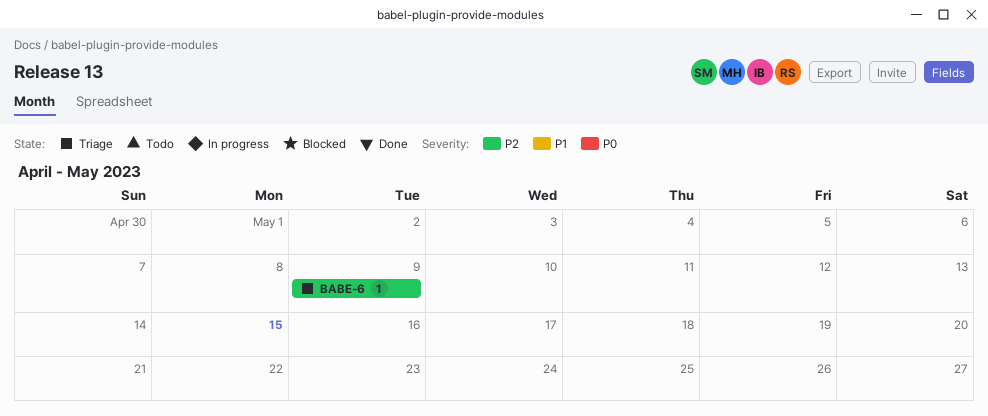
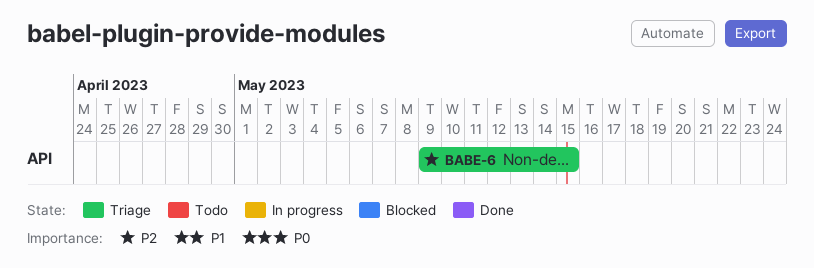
BABE-6, due: May 9 -> May 15

